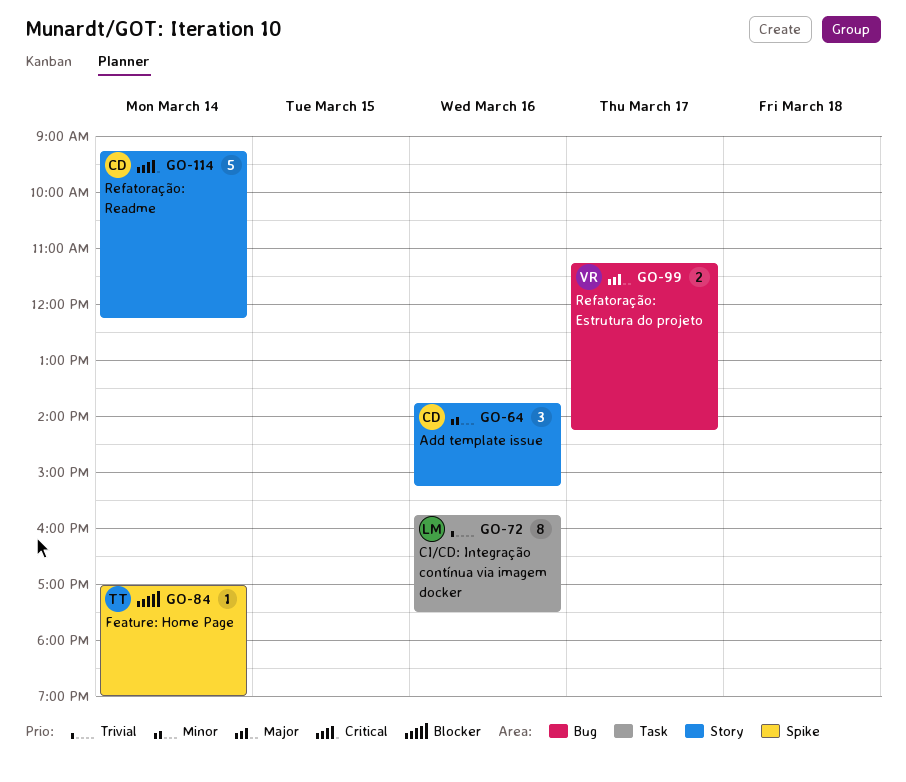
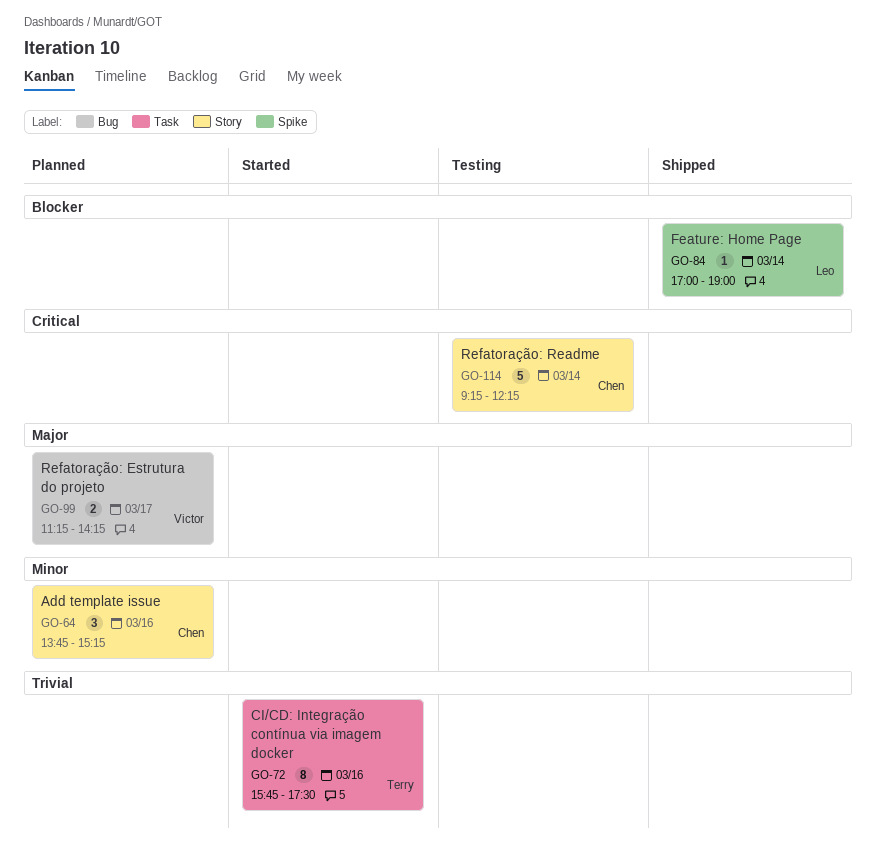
GO-72, owner: Leo -> Terry
GO-84, owner: Terry -> Leo

